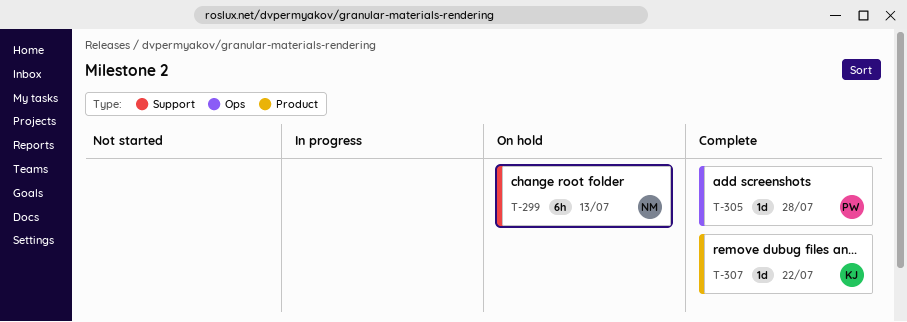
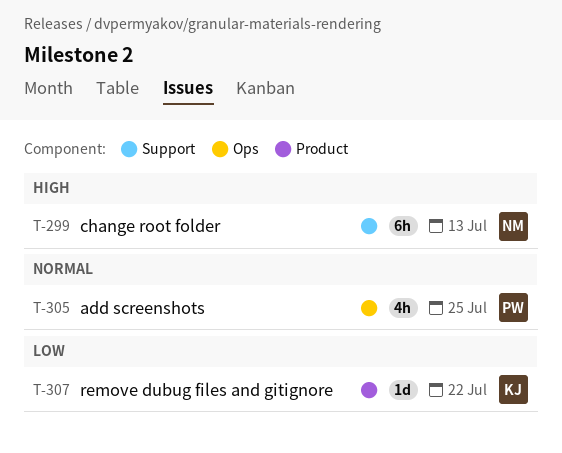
T-305, estimate: 1d -> 4h
T-305, due: Jul 28 -> Jul 25

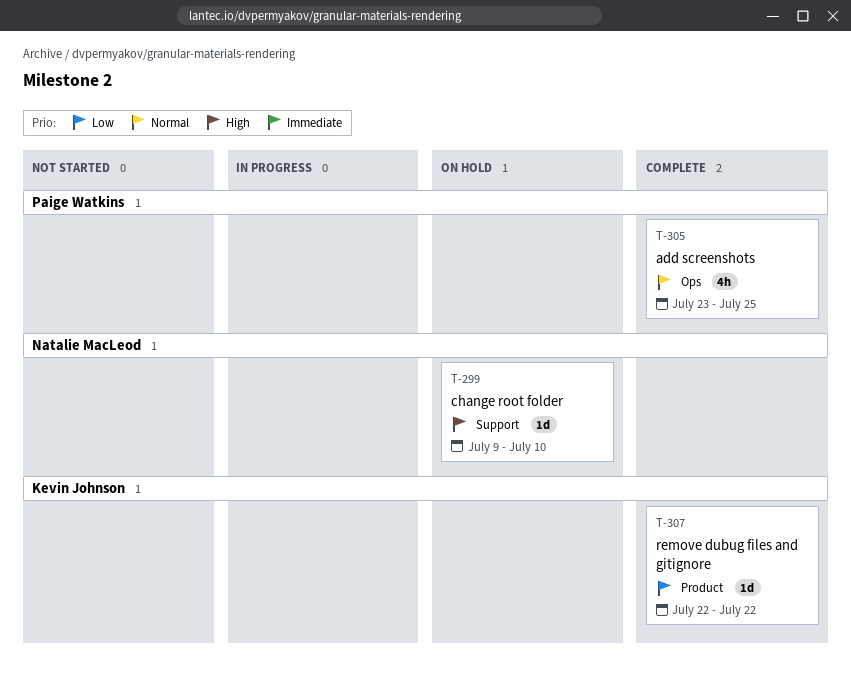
T-299, estimate: 6h -> 1d
T-299, due: Jul 13 -> Jul 10

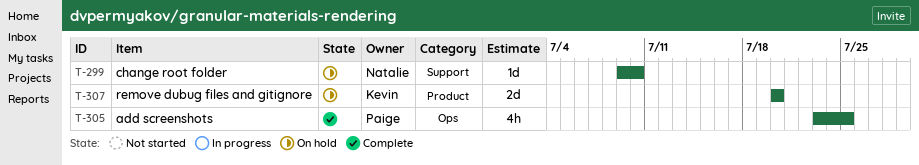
T-307, status: Complete -> On hold
T-307, estimate: 1d -> 2d
T-307, start: Jul 22 -> Jul 20
T-307, due: Jul 22 -> Jul 20

